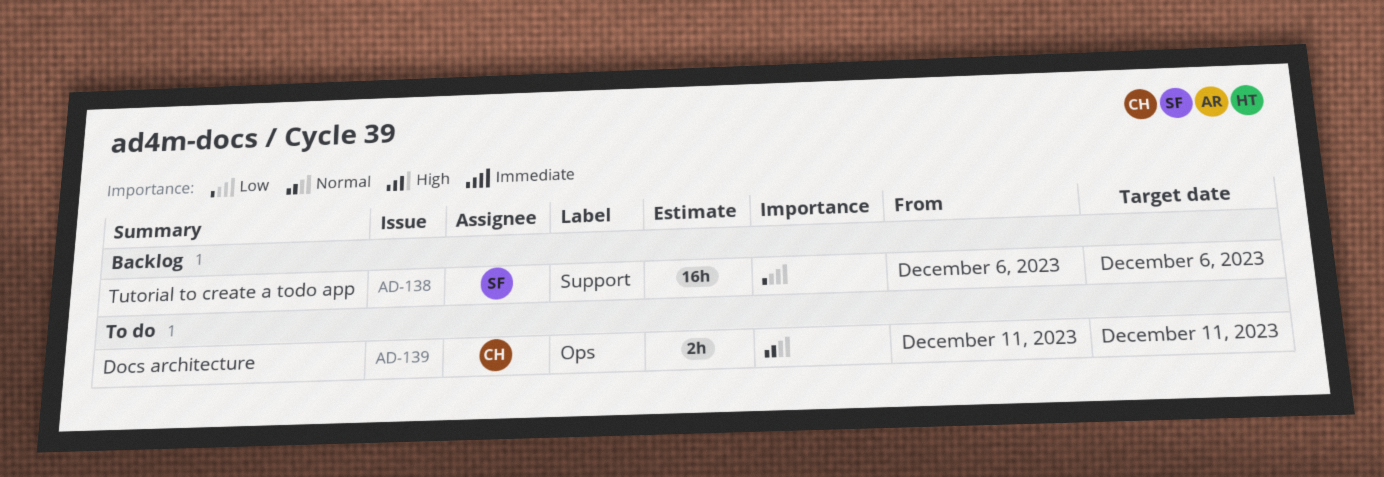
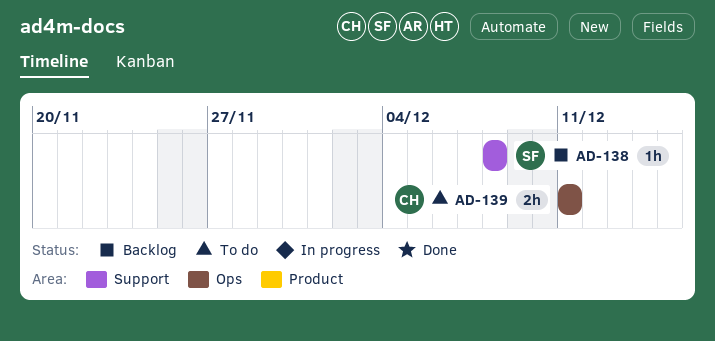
AD-138, estimate: 16h -> 1h
AD-138, start: Dec 6 -> Dec 8
AD-138, due: Dec 6 -> Dec 8

